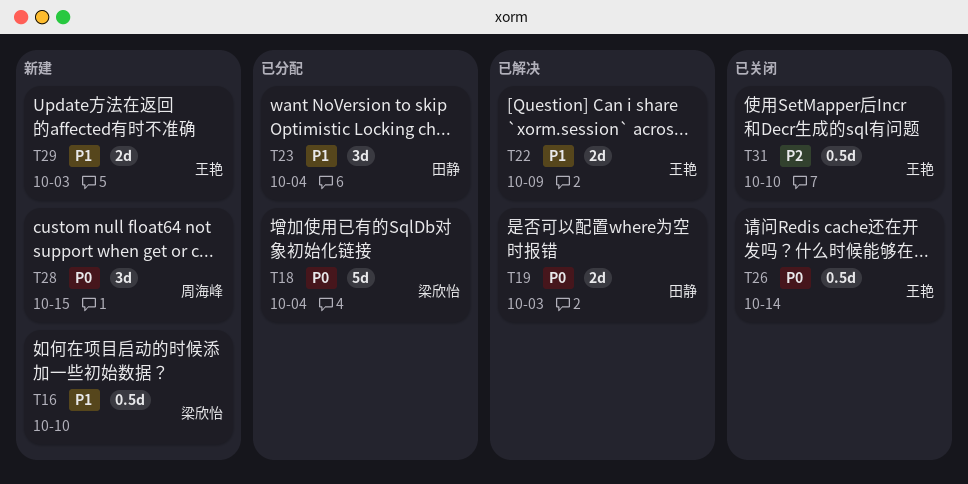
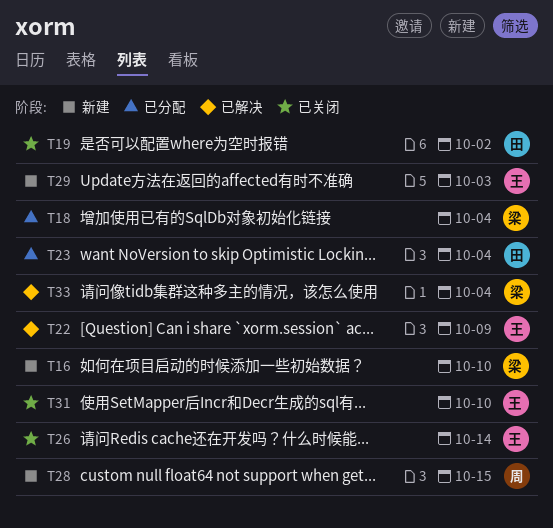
T19, status: 已解决 -> 已关闭
T19, due: Oct 3 -> Oct 2
T33: none -> present

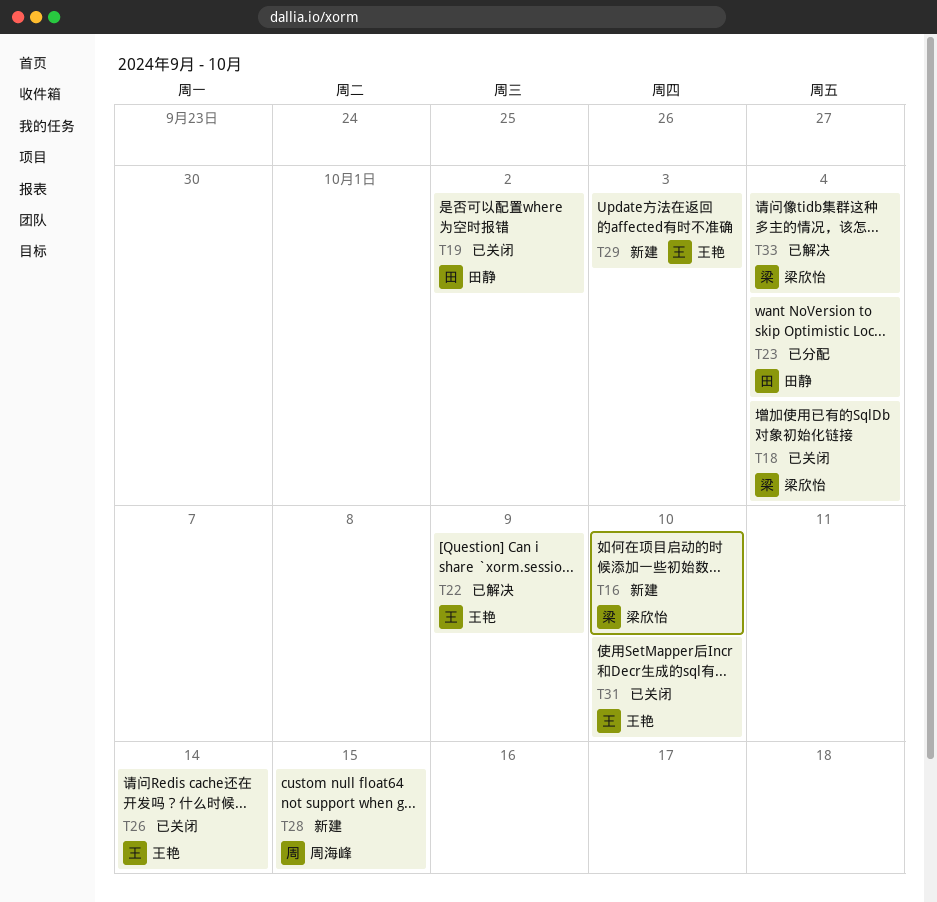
T18, status: 已分配 -> 已关闭

